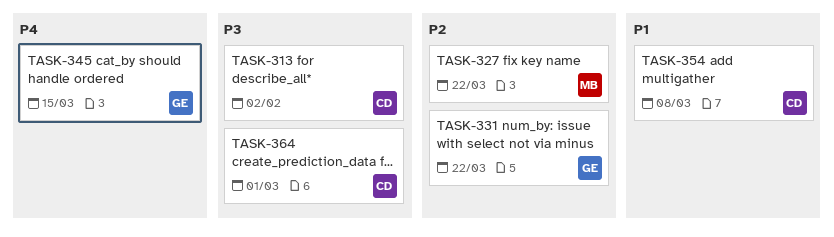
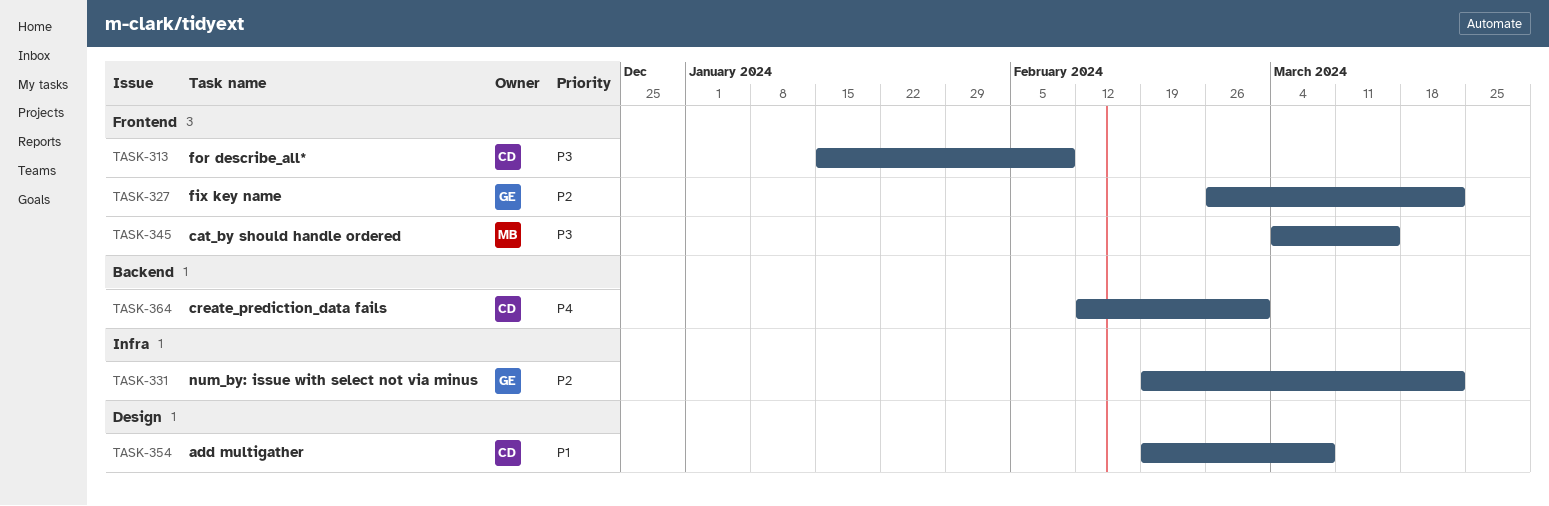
TASK-313, due: Feb 2 -> Feb 9
TASK-327, owner: MB -> GE
TASK-345, owner: GE -> MB
TASK-345, priority: P4 -> P3
TASK-364, priority: P3 -> P4

